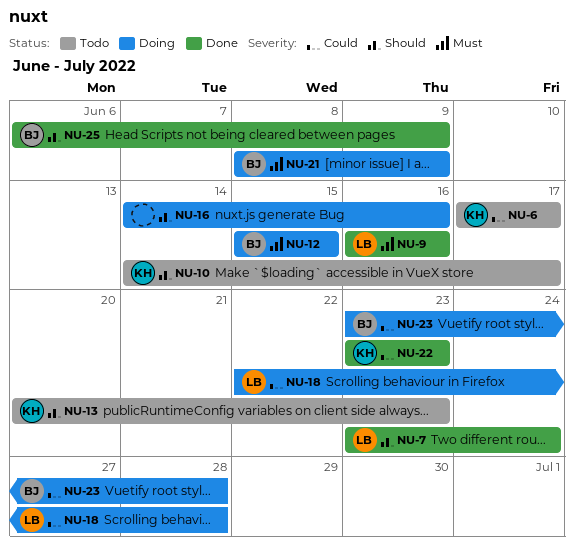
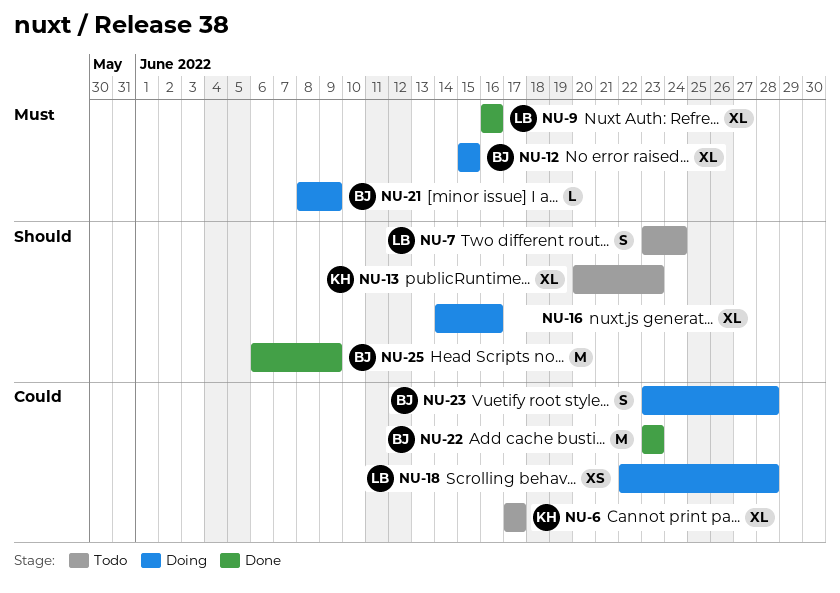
NU-7, status: Done -> Todo
NU-10: present -> none
NU-22, owner: KH -> BJ

